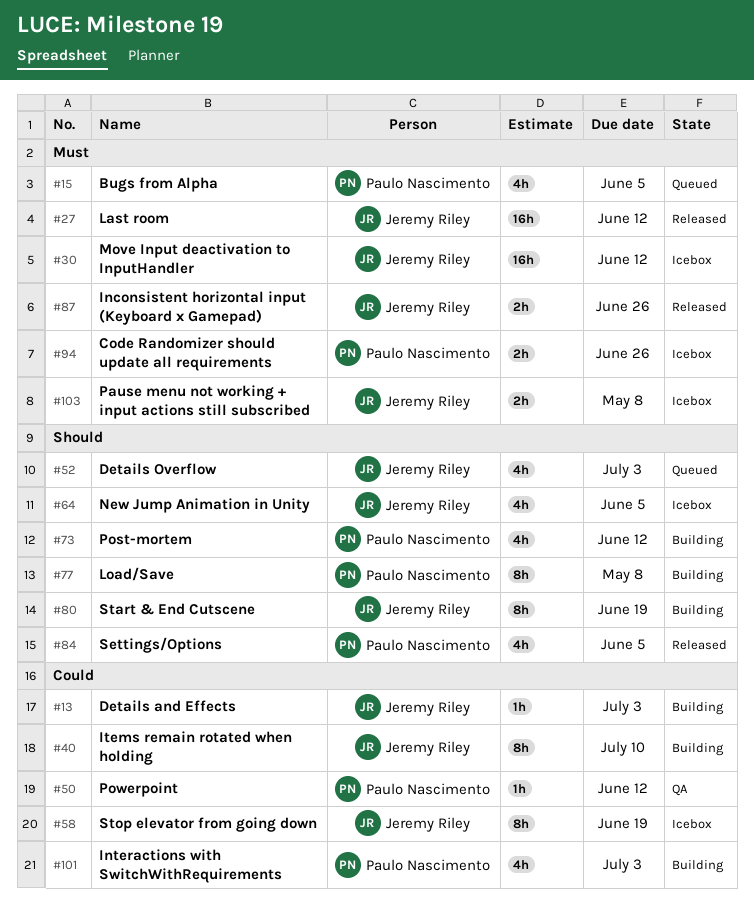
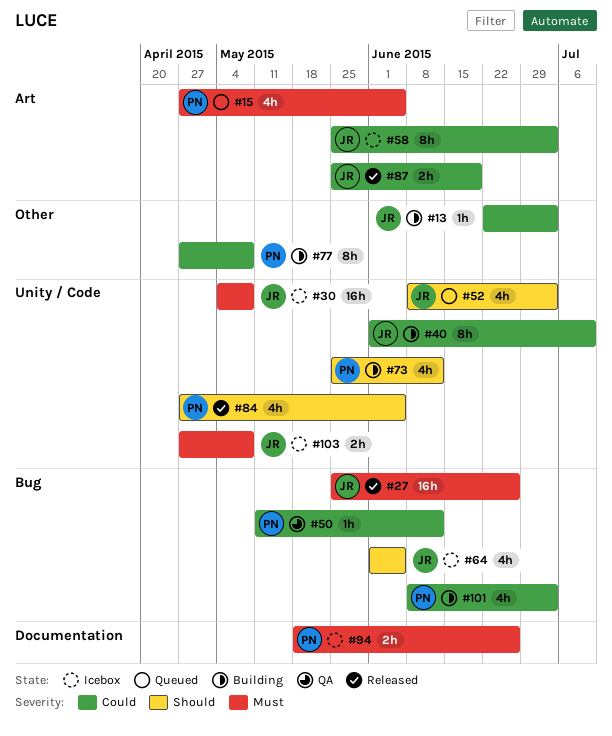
#27, due: Jun 12 -> Jun 26
#30, due: Jun 12 -> May 8
#58, due: Jun 19 -> Jul 3
#77, priority: Should -> Could
#80: present -> none
#87, priority: Must -> Could
#87, due: Jun 26 -> Jun 19

